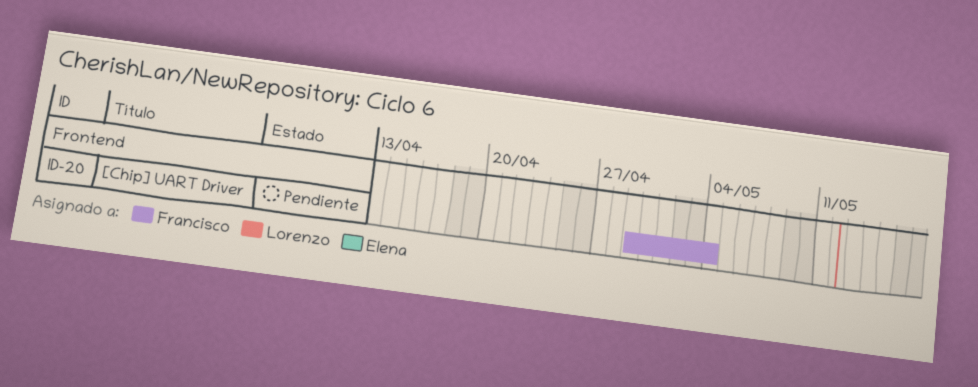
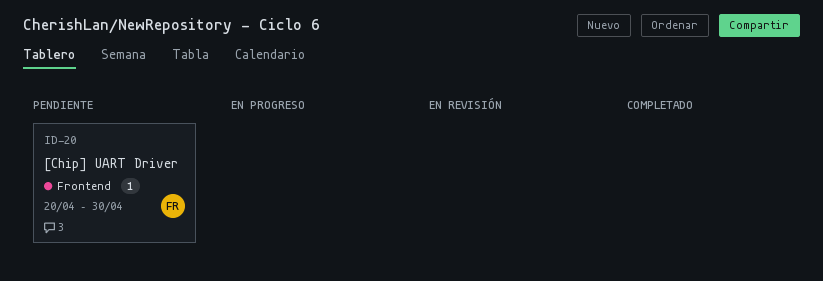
ID-20, start: Apr 29 -> Apr 20
ID-20, due: May 4 -> Apr 30

